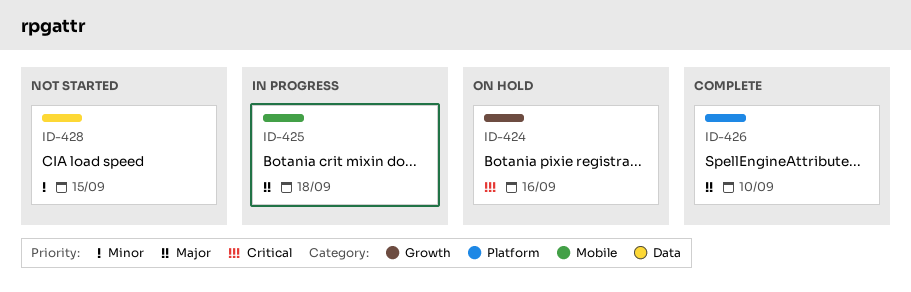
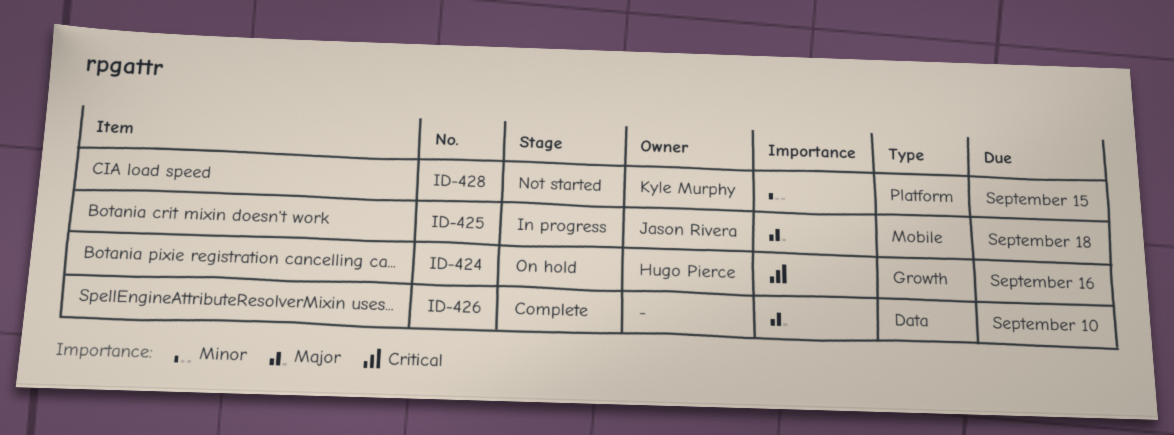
ID-426, label: Platform -> Data
ID-428, label: Data -> Platform

